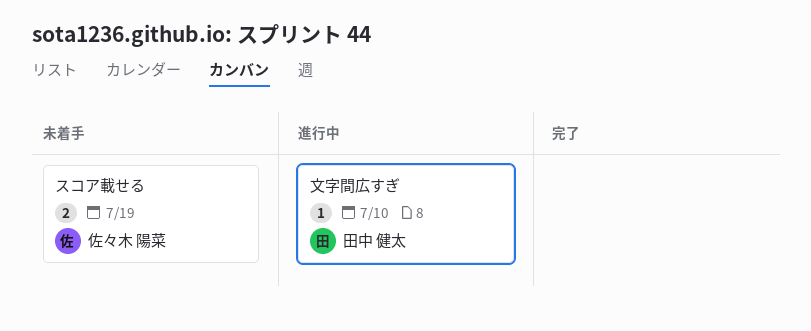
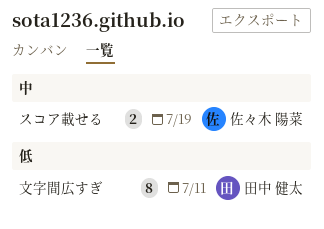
文字間広すぎ, estimate: 1 -> 8
文字間広すぎ, due: Jul 10 -> Jul 11

